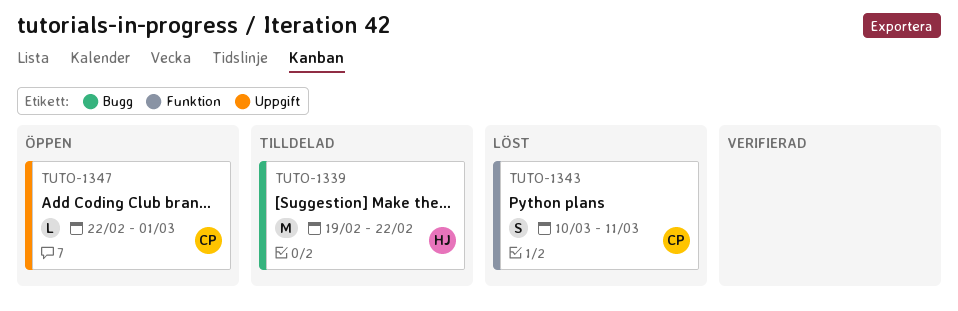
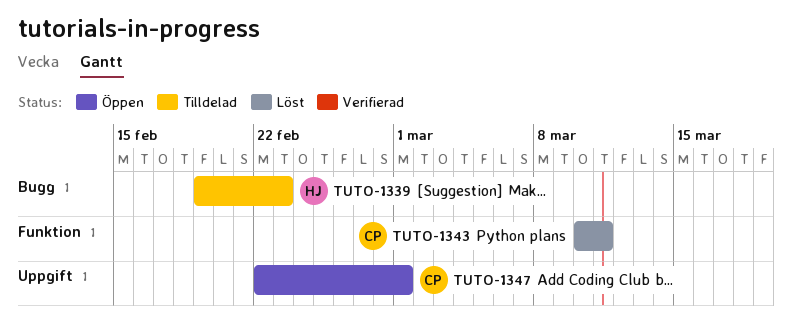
TUTO-1339, due: Feb 22 -> Feb 23

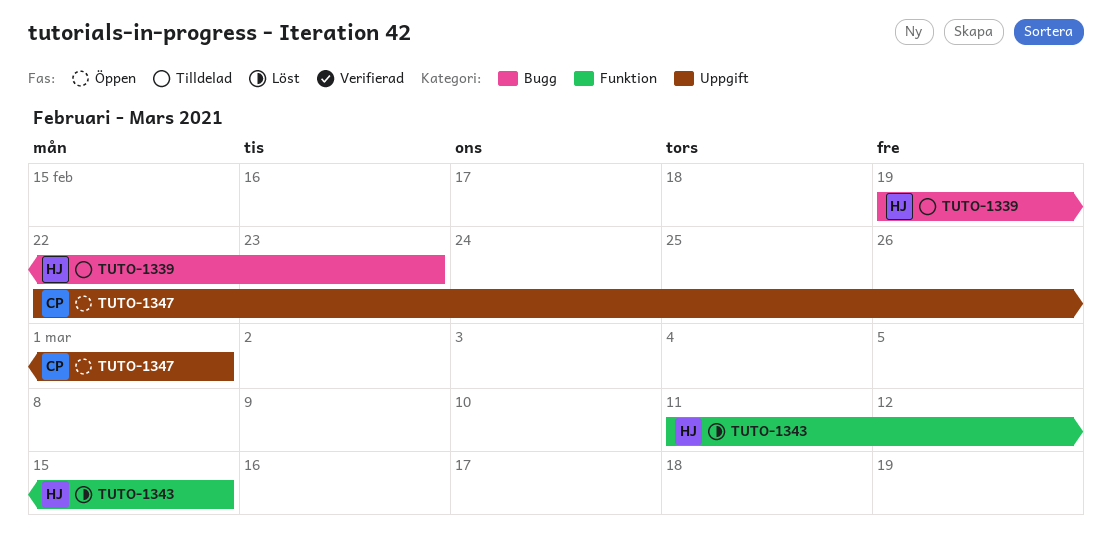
TUTO-1343, owner: CP -> HJ
TUTO-1343, start: Mar 10 -> Mar 11
TUTO-1343, due: Mar 11 -> Mar 15

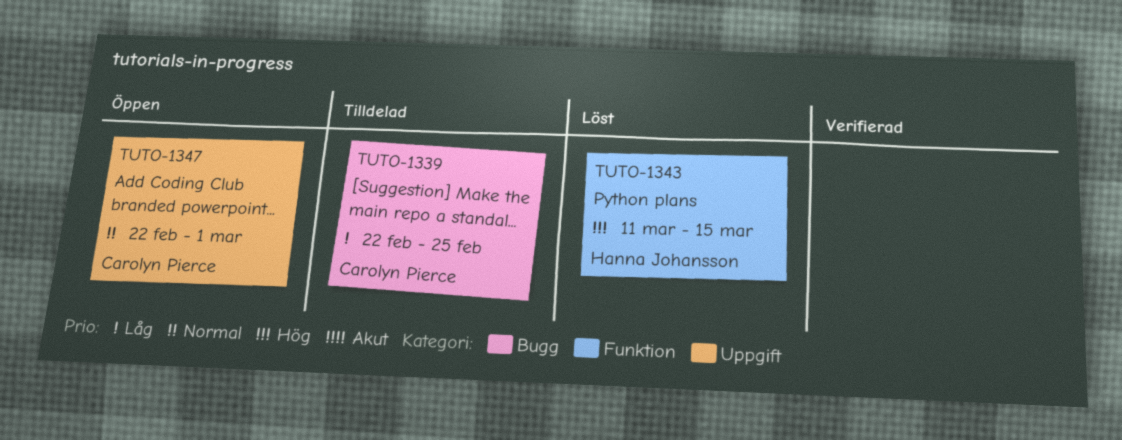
TUTO-1339, owner: Hanna Johansson -> Carolyn Pierce
TUTO-1339, start: Feb 19 -> Feb 22
TUTO-1339, due: Feb 23 -> Feb 25

